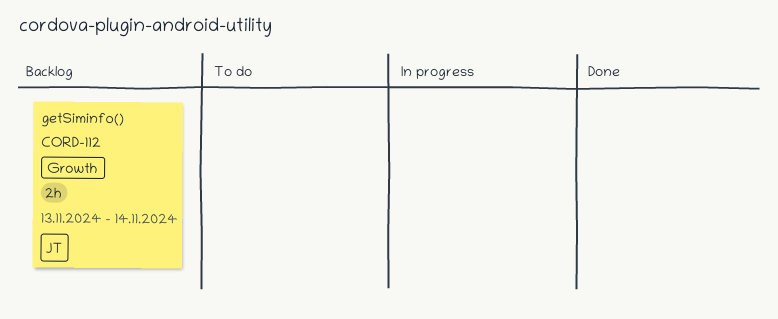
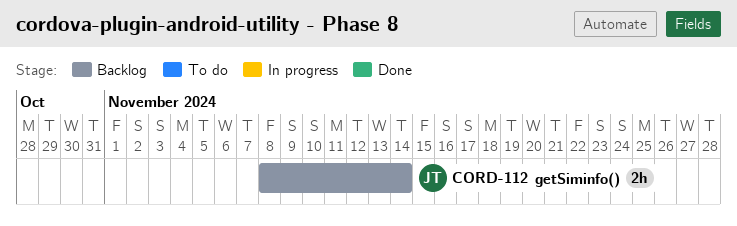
CORD-112, start: Nov 13 -> Nov 8

